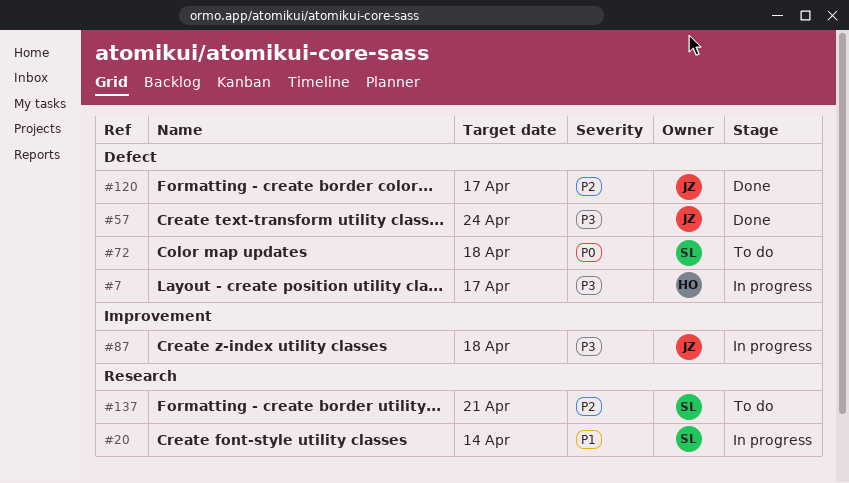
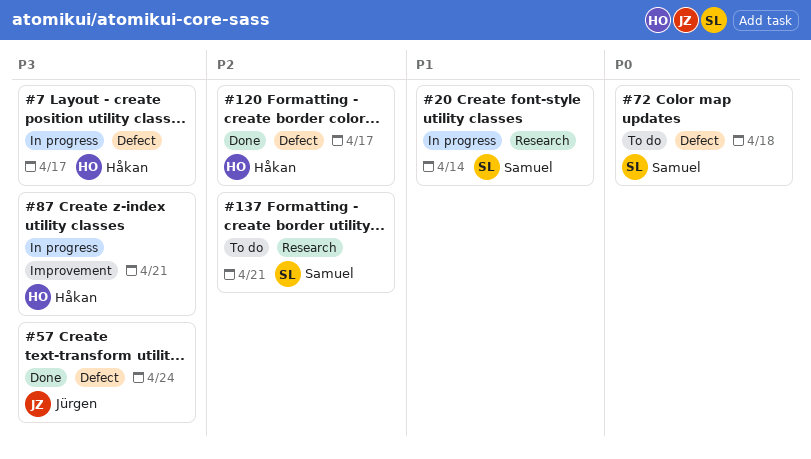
#87, owner: Jürgen -> Håkan
#87, due: Apr 18 -> Apr 21
#120, owner: Jürgen -> Håkan

